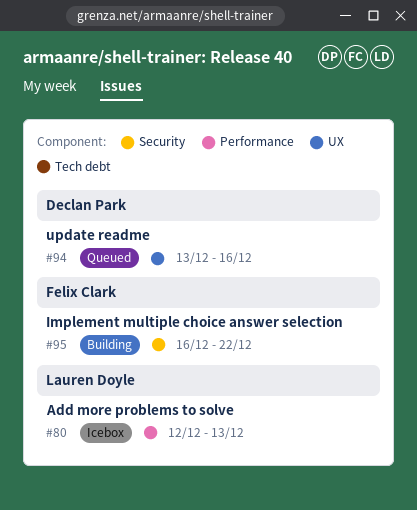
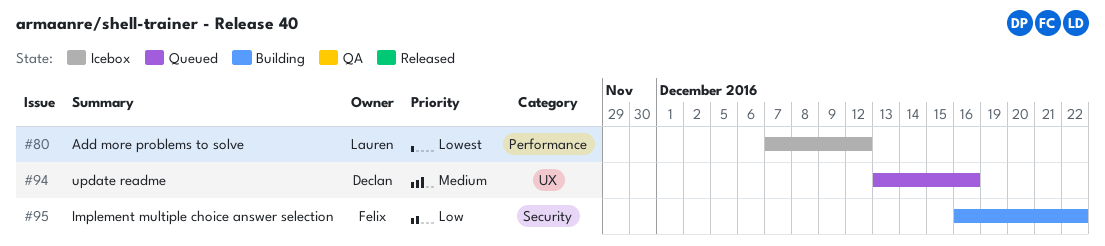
#80, start: Dec 12 -> Dec 7
#80, due: Dec 13 -> Dec 12

